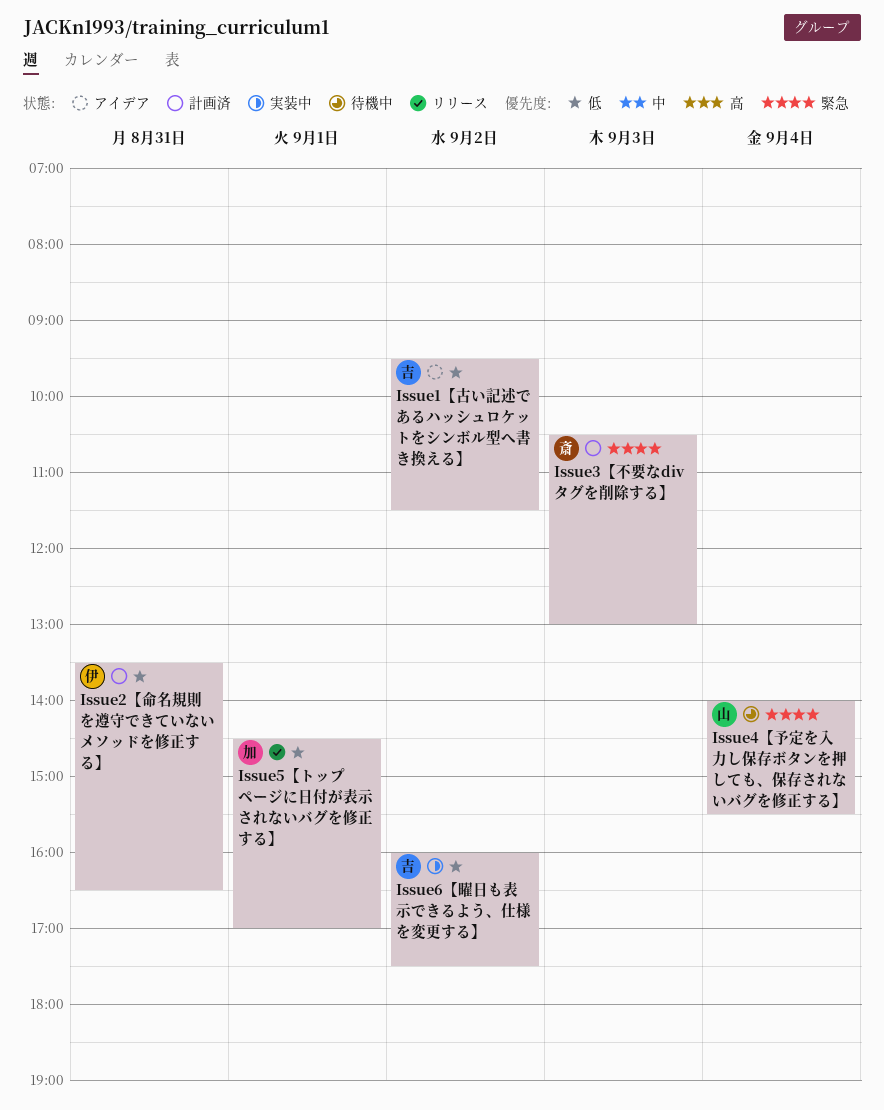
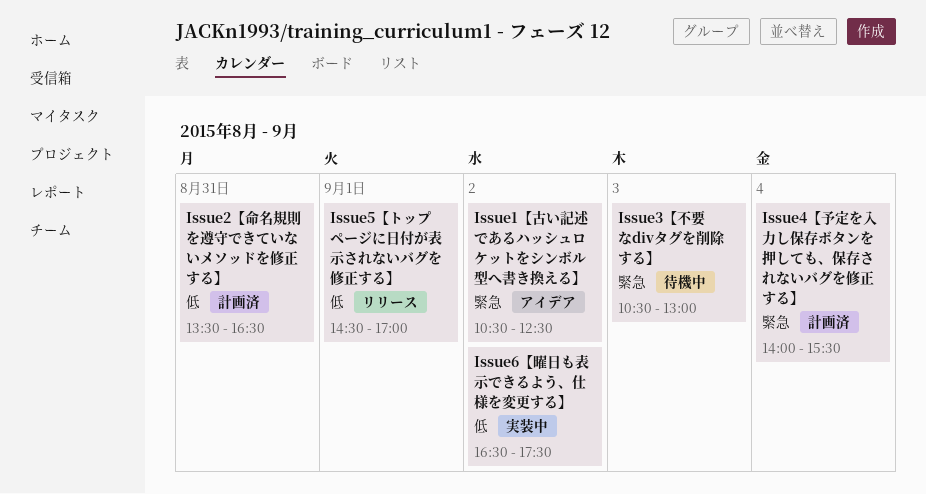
Issue1【古い記述であるハッシュロケットをシンボル型へ書き換える】, priority: 低 -> 緊急
Issue1【古い記述であるハッシュロケットをシンボル型へ書き換える】, begins: 09:30 -> 10:30
Issue1【古い記述であるハッシュロケットをシンボル型へ書き換える】, ends: 11:30 -> 12:30
Issue3【不要なdivタグを削除する】, status: 計画済 -> 待機中
Issue4【予定を入力し保存ボタンを押しても、保存されないバグを修正する】, status: 待機中 -> 計画済
Issue6【曜日も表示できるよう、仕様を変更する】, begins: 16:00 -> 16:30

